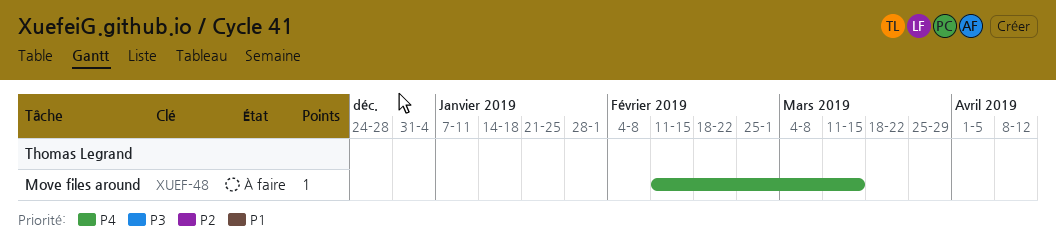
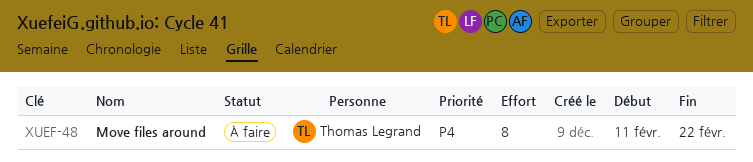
XUEF-48, estimate: 1 -> 8
XUEF-48, due: Mar 15 -> Feb 22

